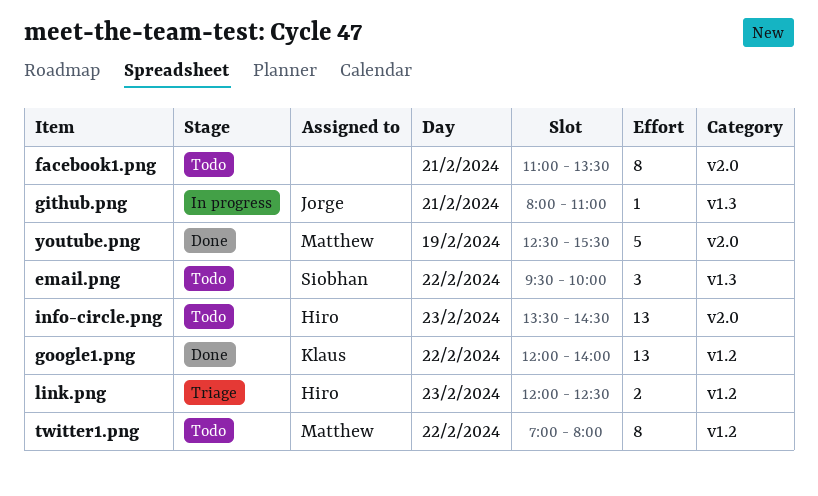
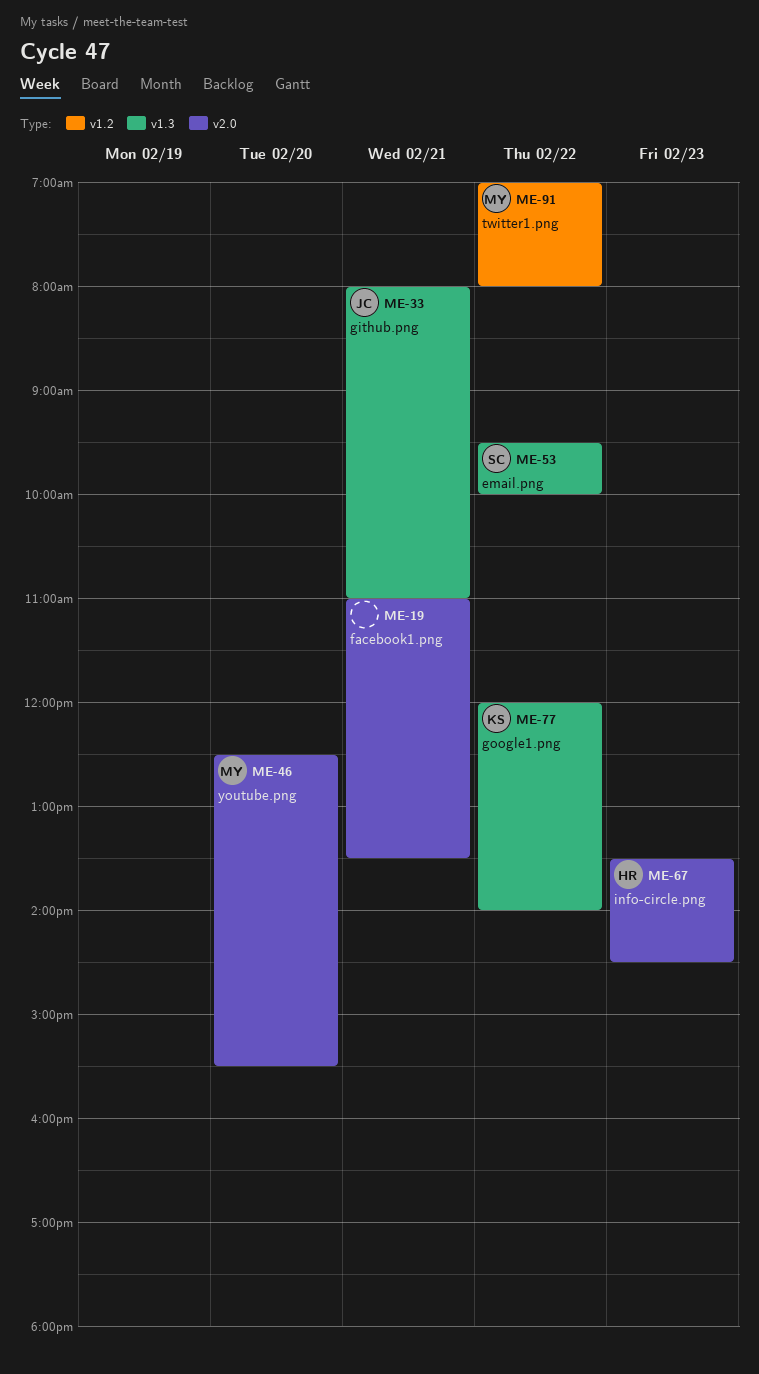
google1.png, label: v1.2 -> v1.3
link.png: present -> none
youtube.png, day: Feb 19 -> Feb 20

